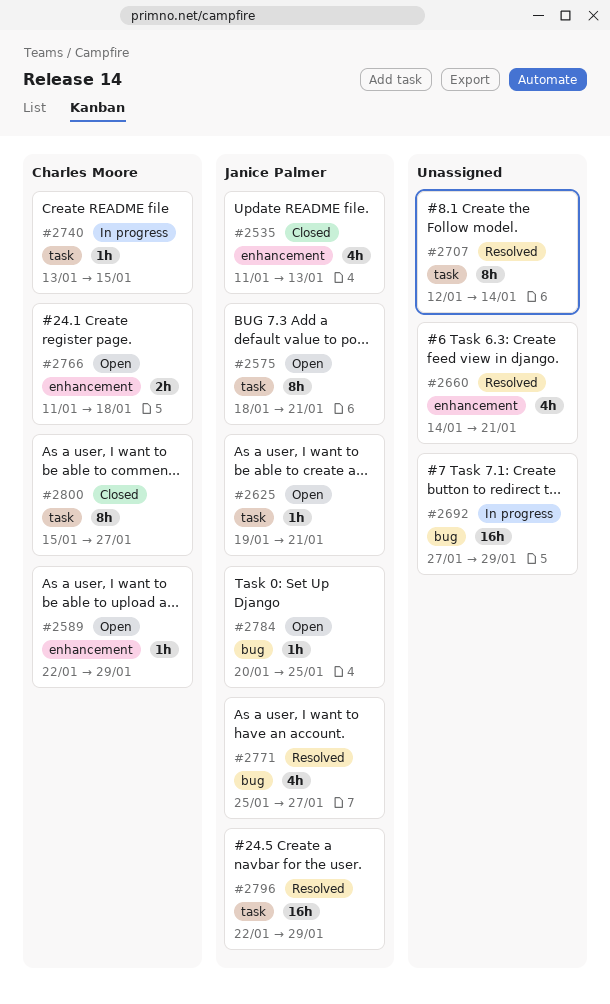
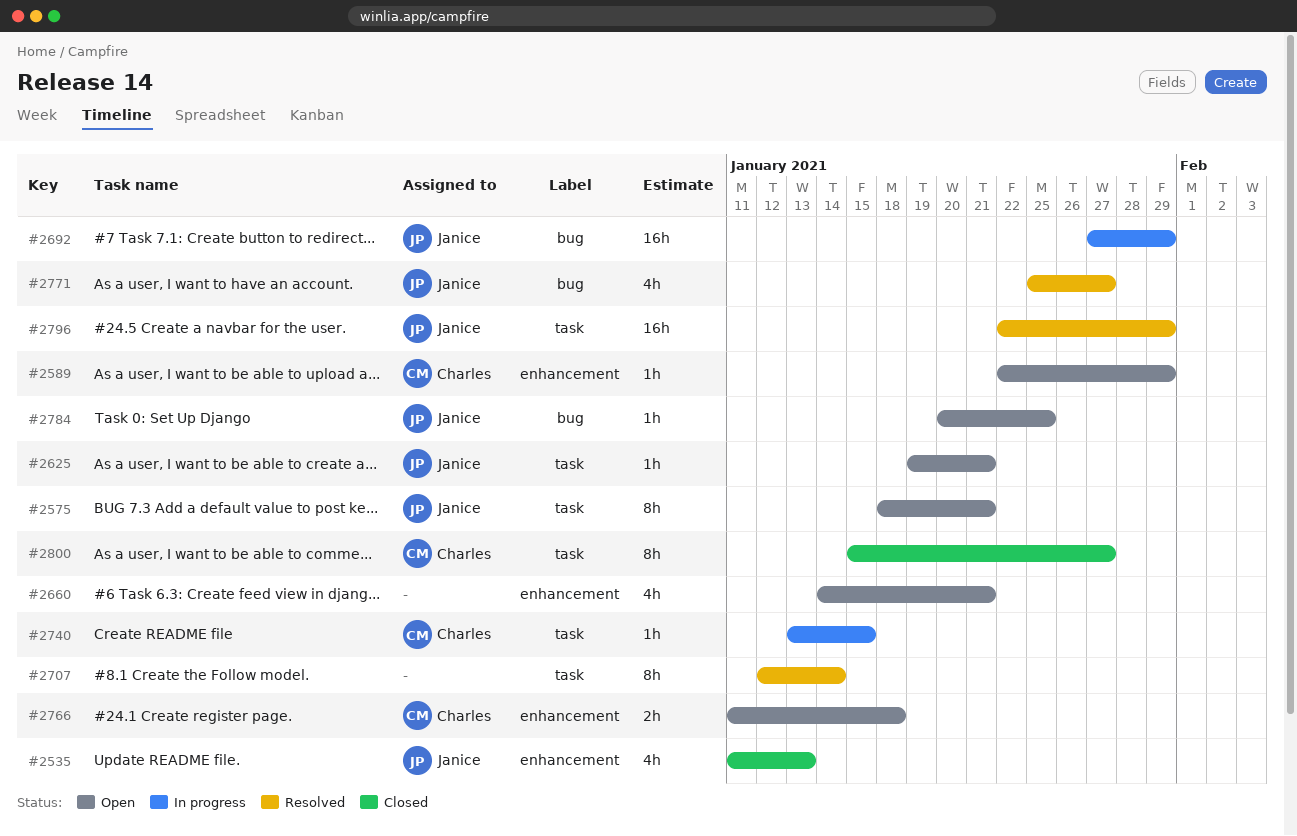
#2660, status: Resolved -> Open
#2692, owner: none -> Janice Palmer

